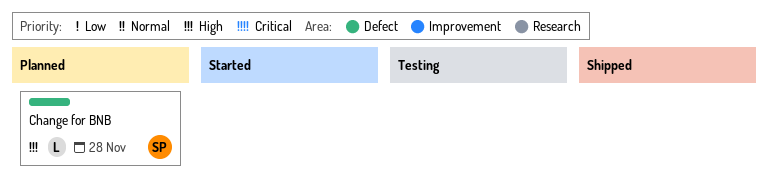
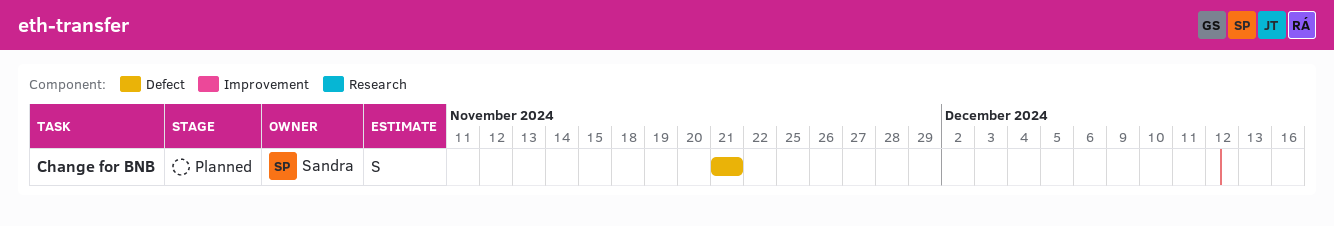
Change for BNB, estimate: L -> S
Change for BNB, due: Nov 28 -> Nov 21

